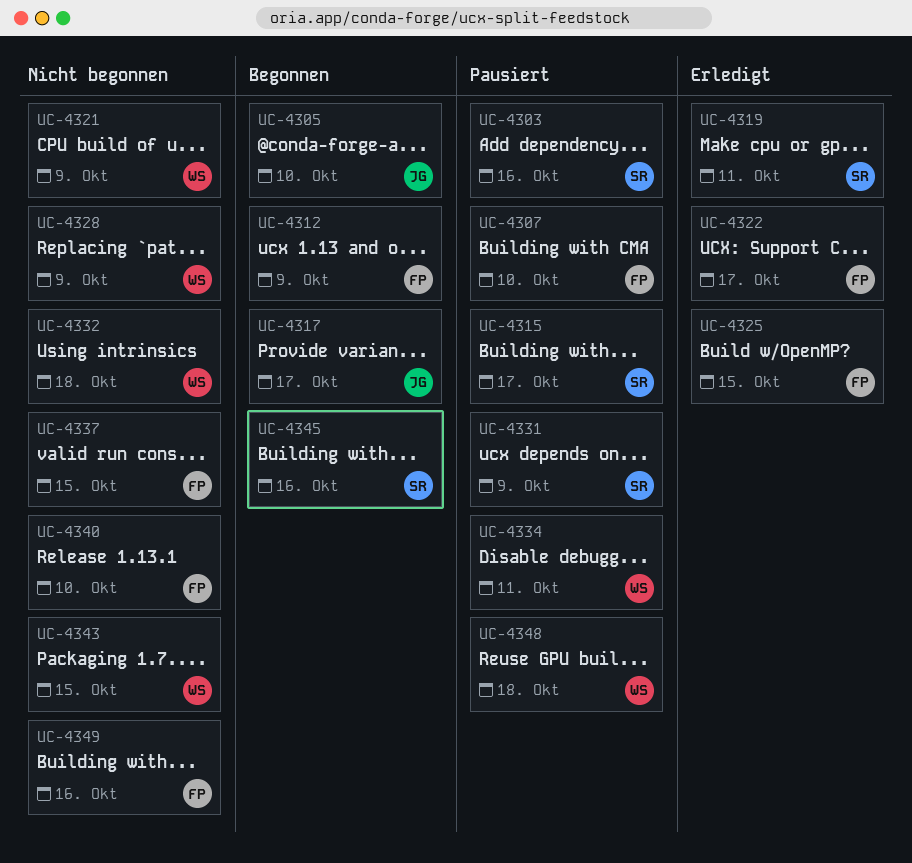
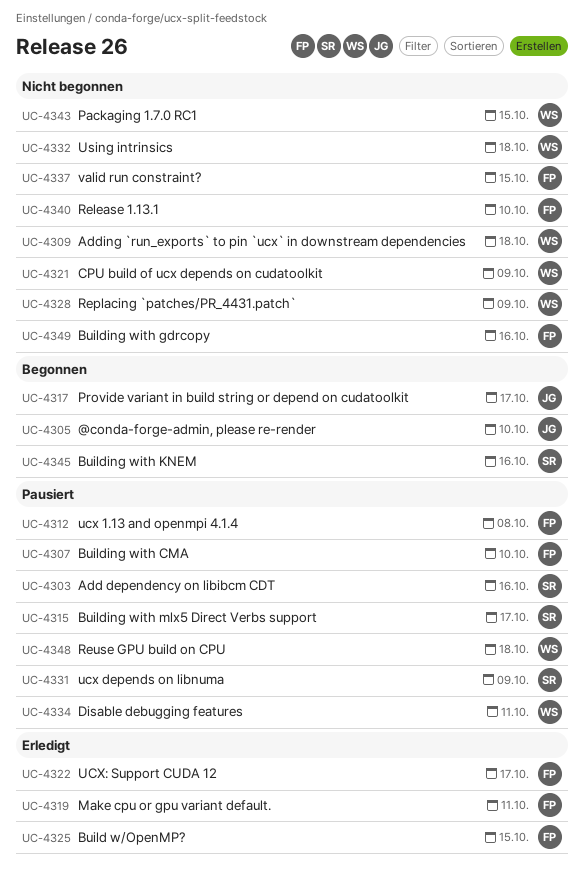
UC-4309: none -> present
UC-4312, status: Begonnen -> Pausiert
UC-4312, due: Oct 9 -> Oct 8
UC-4319, owner: SR -> FP

